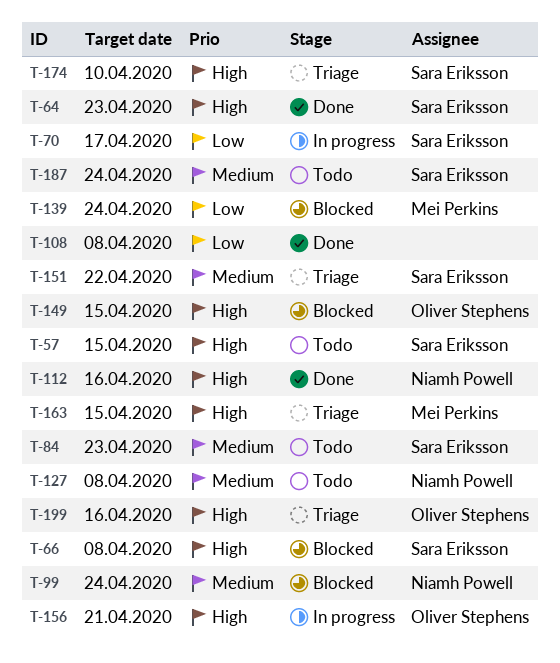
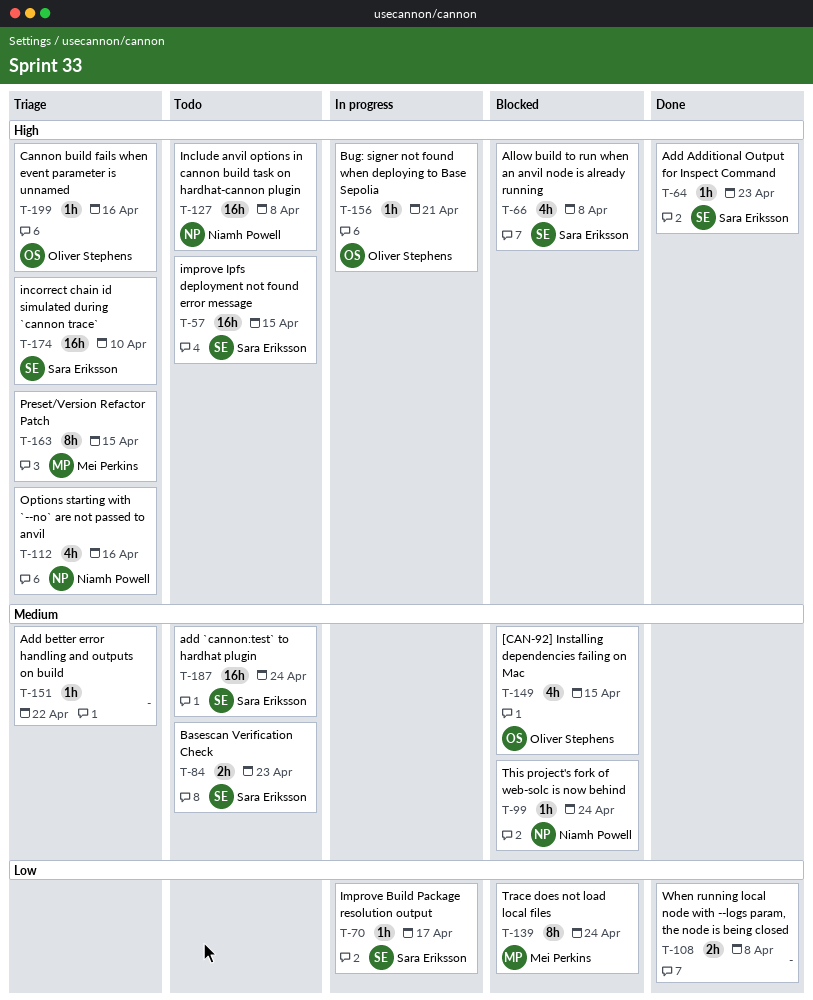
T-112, status: Done -> Triage
T-127, priority: Medium -> High
T-149, priority: High -> Medium
T-151, owner: Sara Eriksson -> none

